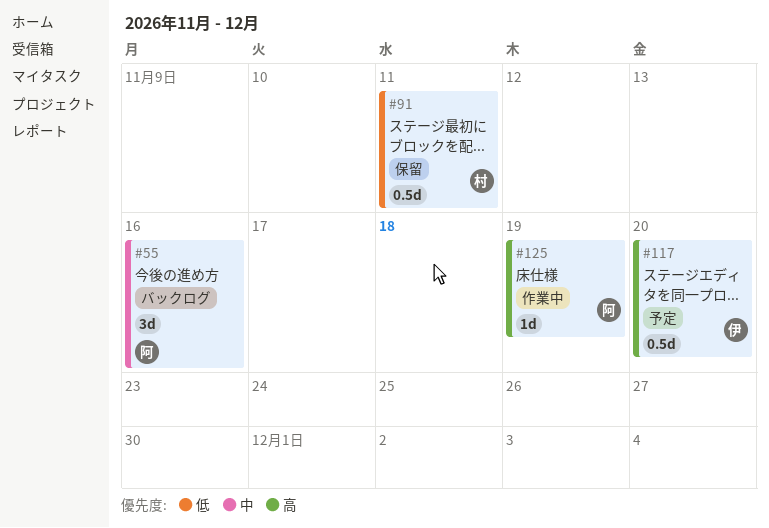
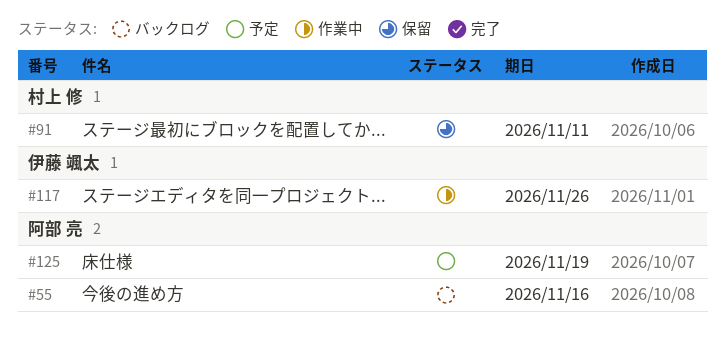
#117, status: 予定 -> 作業中
#117, due: Nov 20 -> Nov 26
#125, status: 作業中 -> 予定

